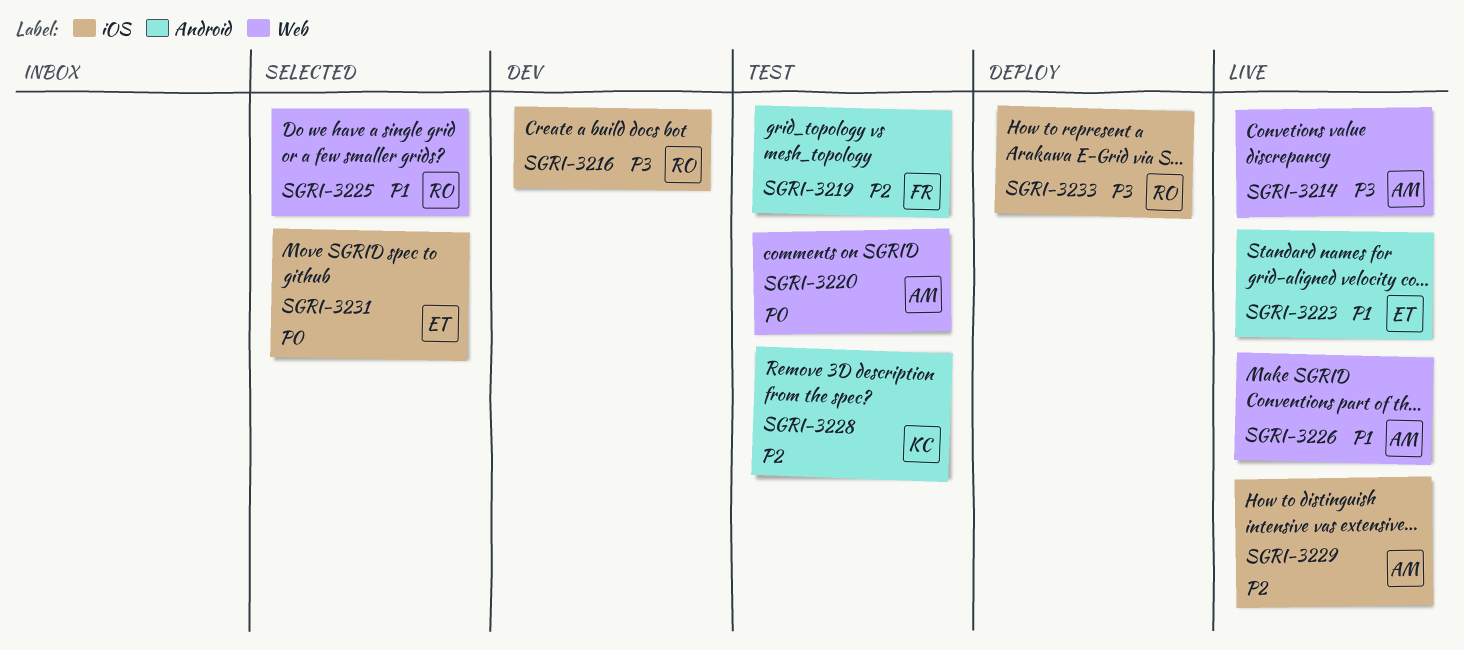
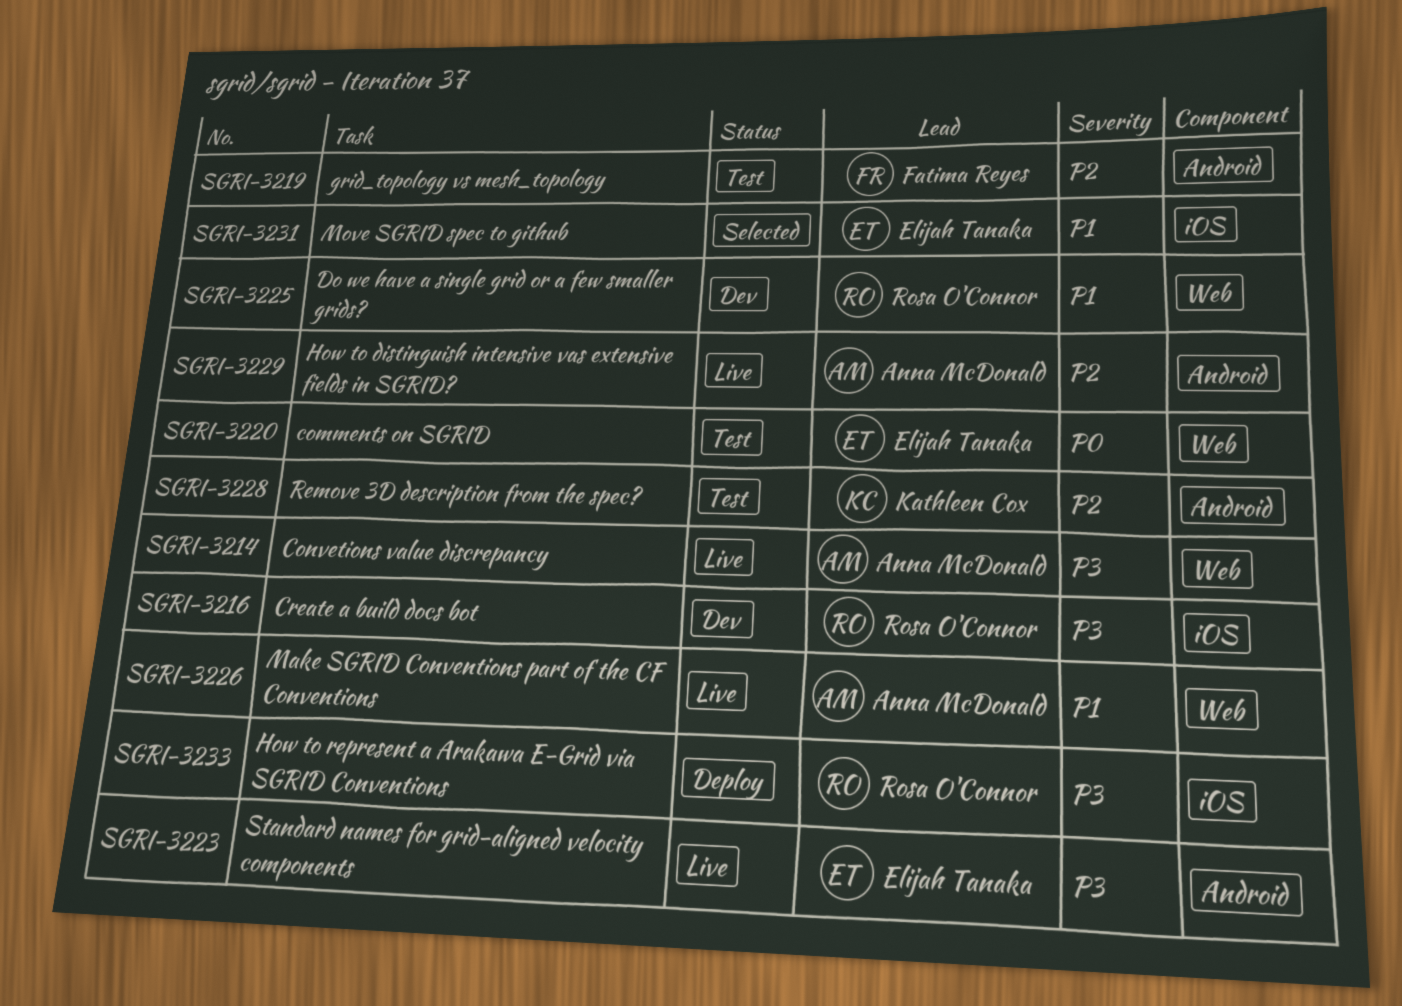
SGRI-3220, owner: Anna McDonald -> Elijah Tanaka
SGRI-3223, priority: P1 -> P3
SGRI-3225, status: Selected -> Dev
SGRI-3229, label: iOS -> Android
SGRI-3231, priority: P0 -> P1

